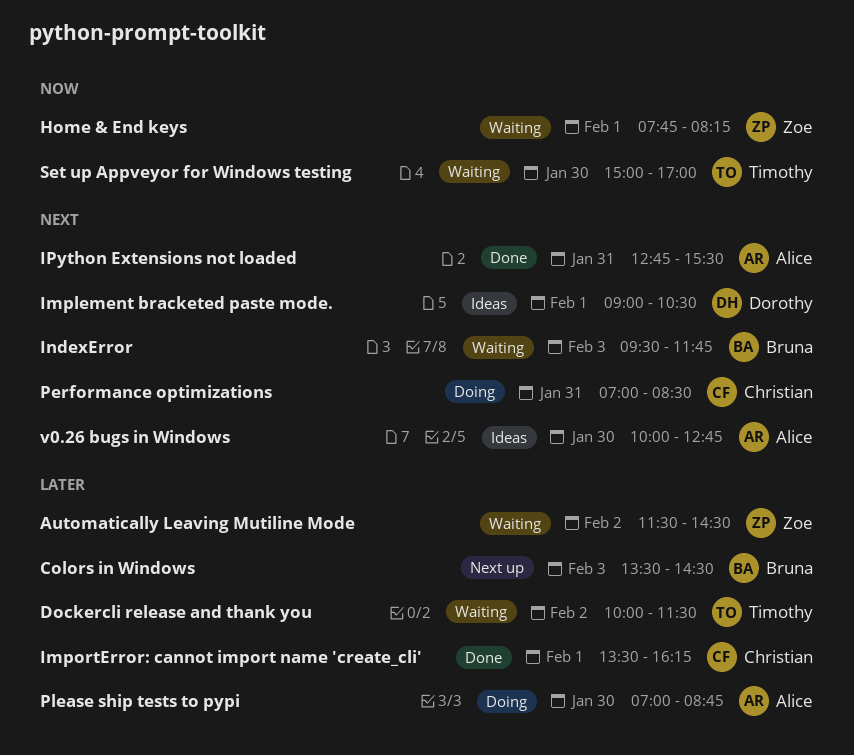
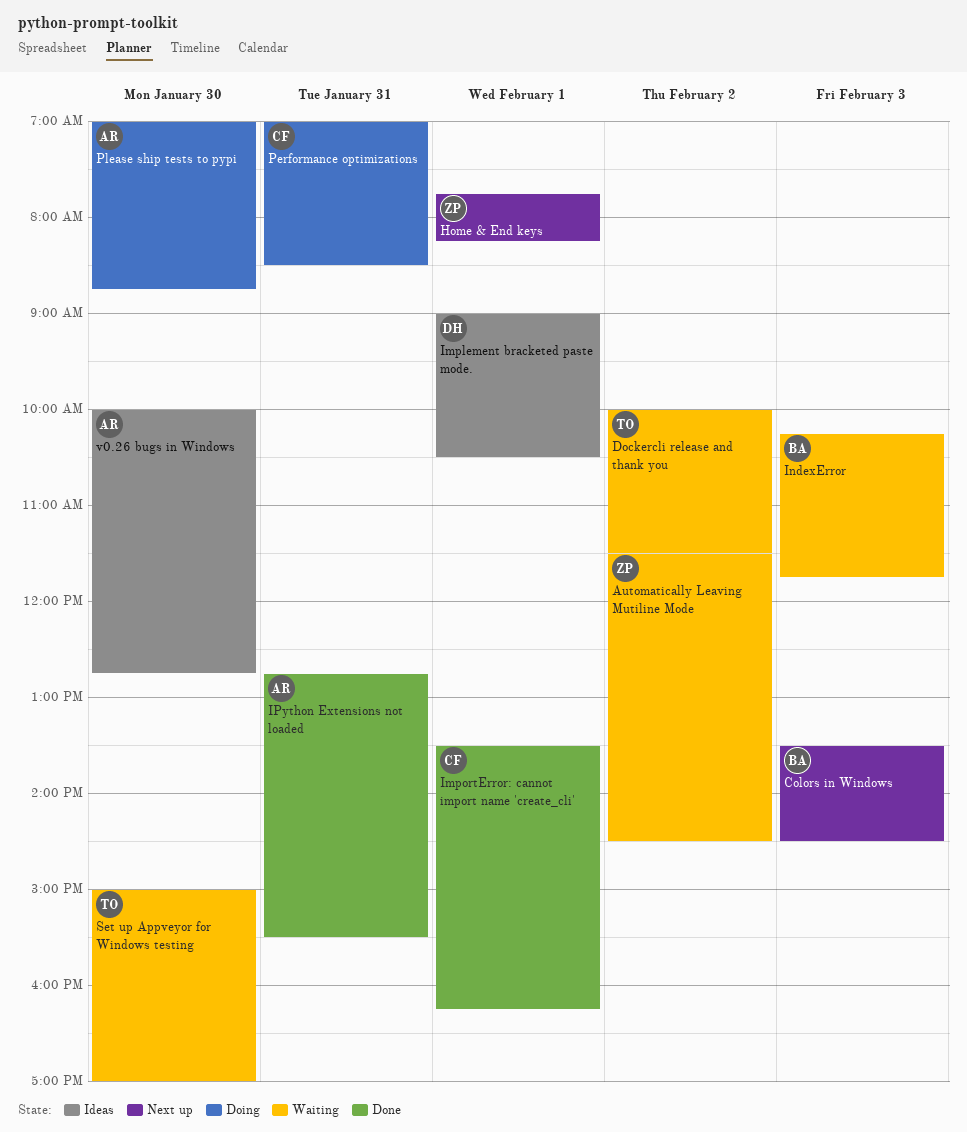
Home & End keys, status: Waiting -> Next up
IndexError, begins: 09:30 -> 10:15

